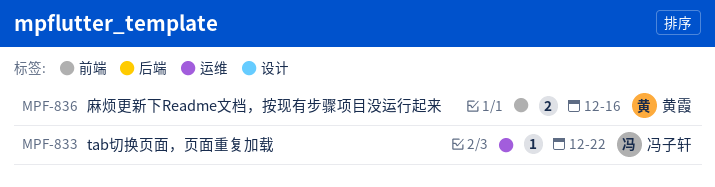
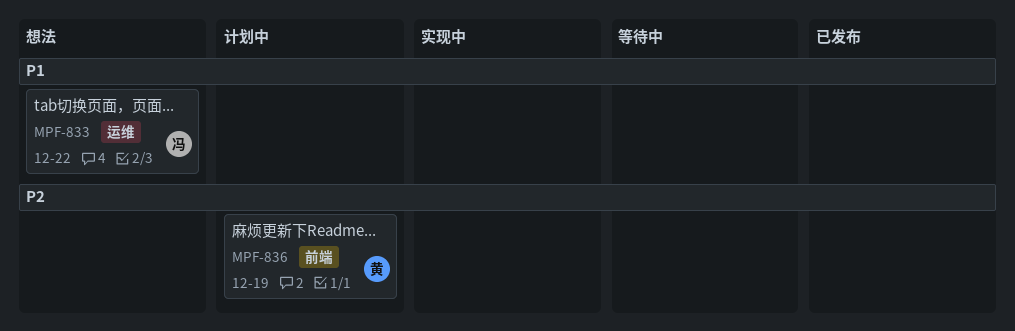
MPF-836, due: Dec 16 -> Dec 19

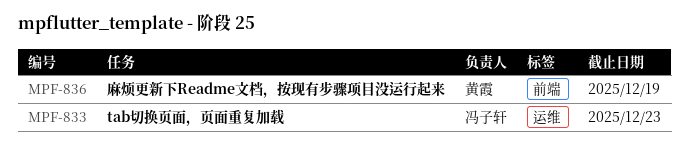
MPF-833, due: Dec 22 -> Dec 23

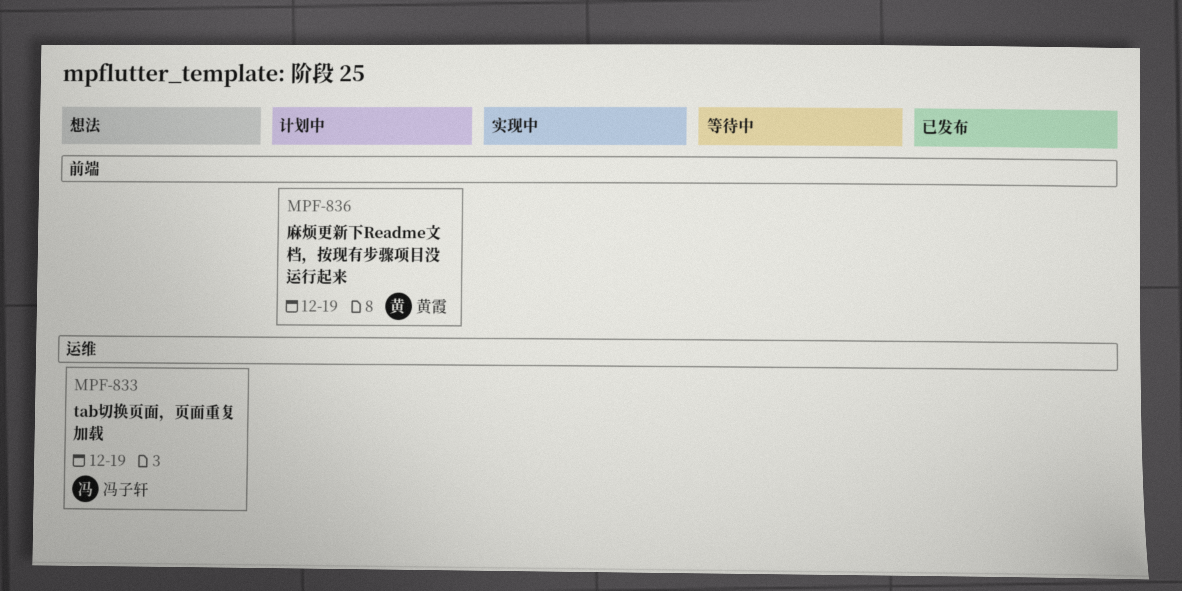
MPF-833, due: Dec 23 -> Dec 19

